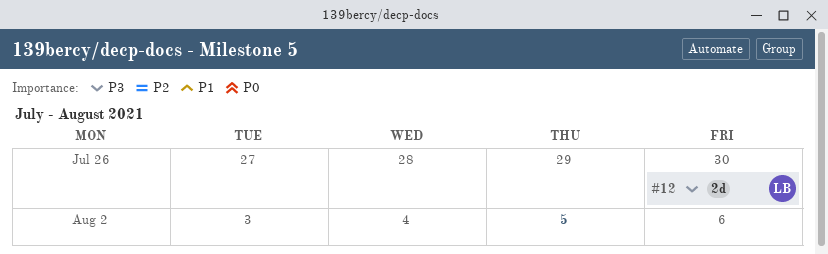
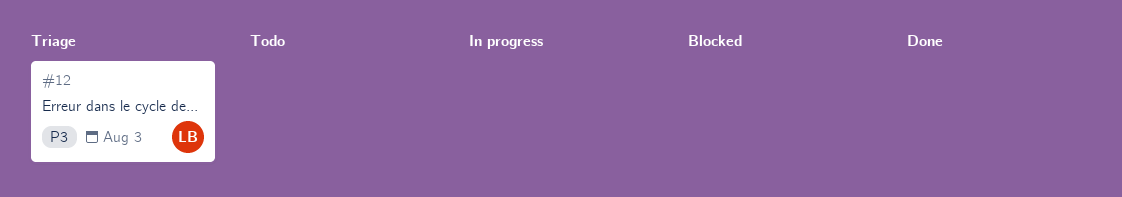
#12, due: Jul 30 -> Aug 3

